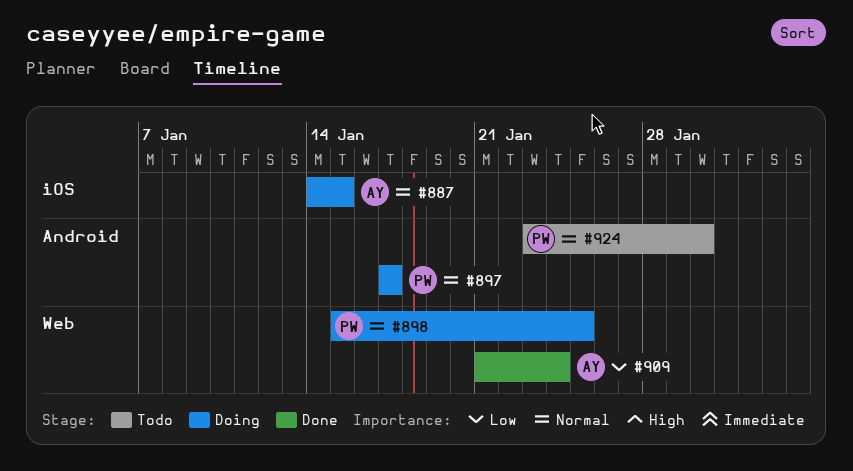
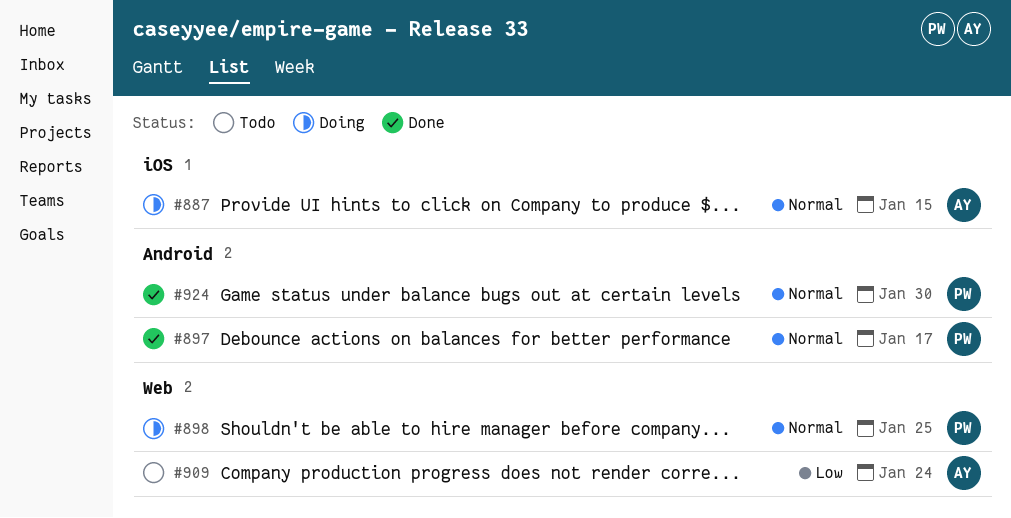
#897, status: Doing -> Done
#909, status: Done -> Todo
#924, status: Todo -> Done

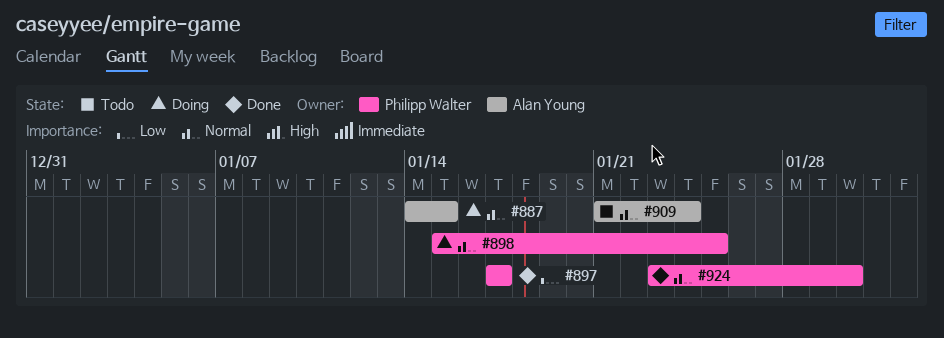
#897, priority: Normal -> Low
#909, priority: Low -> Normal

